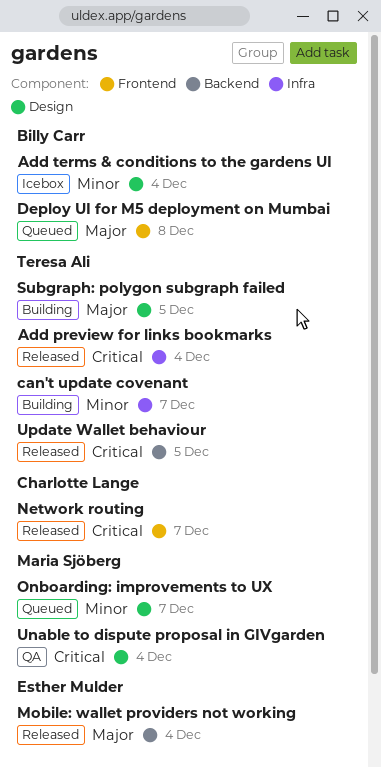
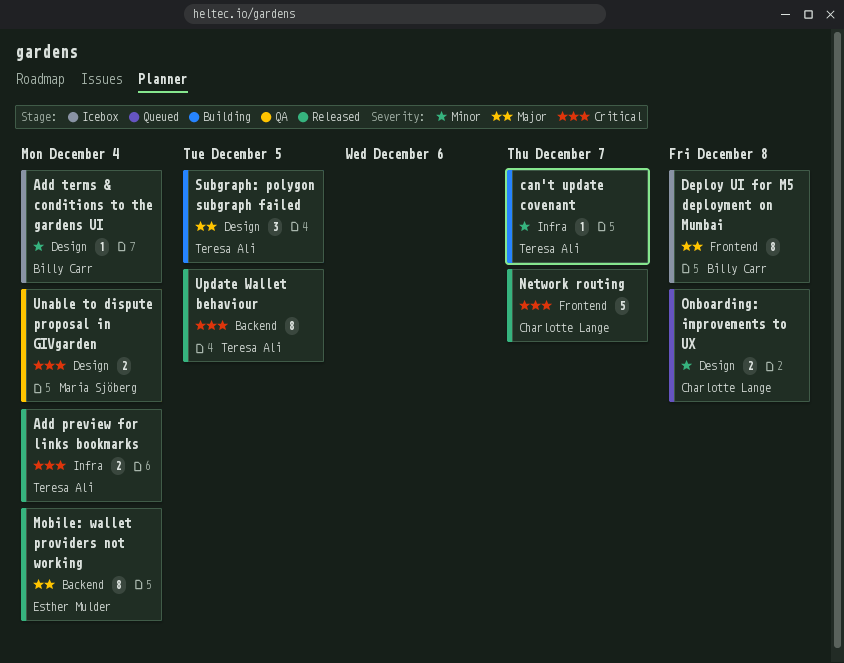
Deploy UI for M5 deployment on Mumbai, status: Queued -> Icebox
Onboarding: improvements to UX, owner: Maria Sjöberg -> Charlotte Lange
Onboarding: improvements to UX, due: Dec 7 -> Dec 8

